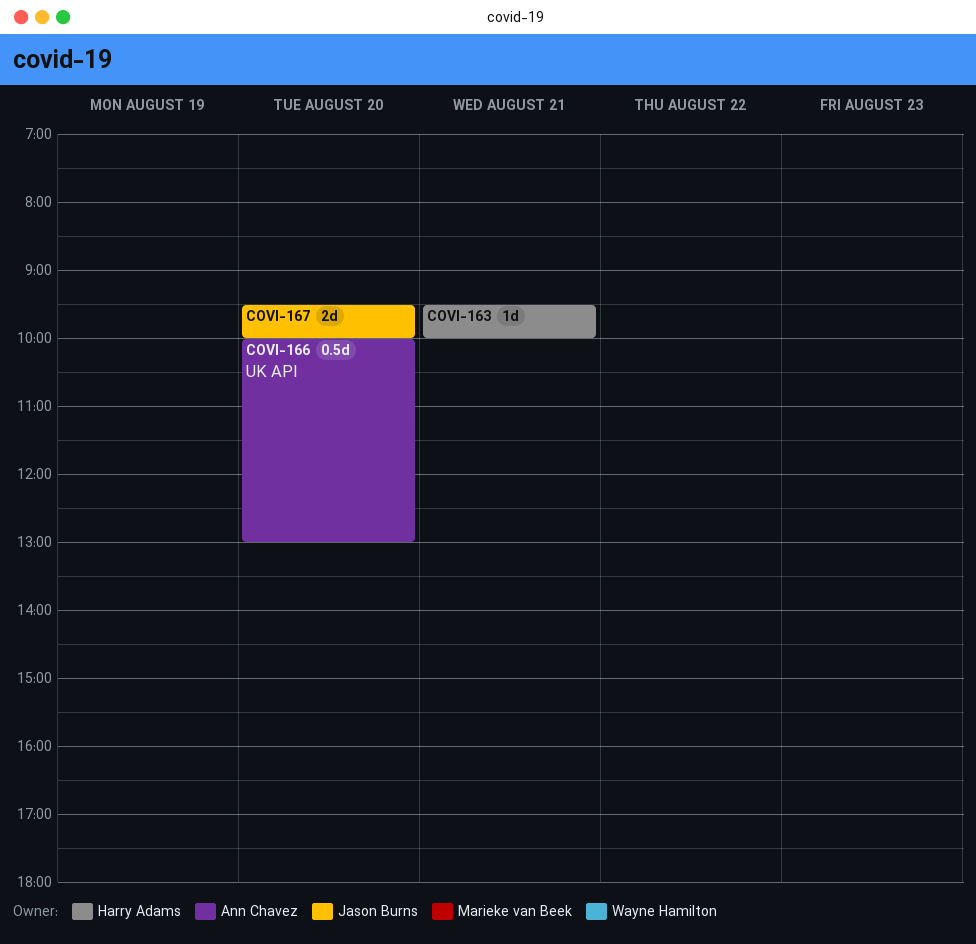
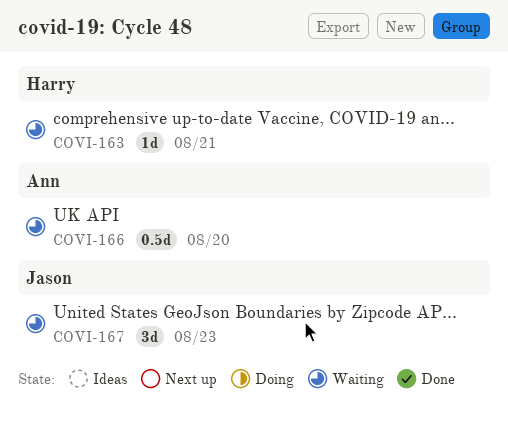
COVI-167, estimate: 2d -> 3d
COVI-167, day: Aug 20 -> Aug 23

